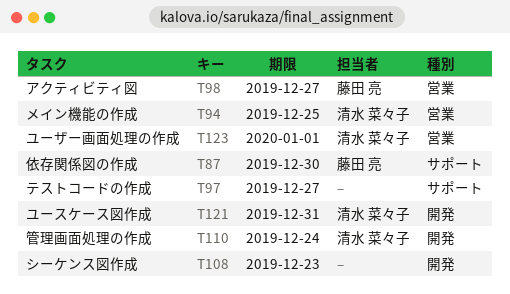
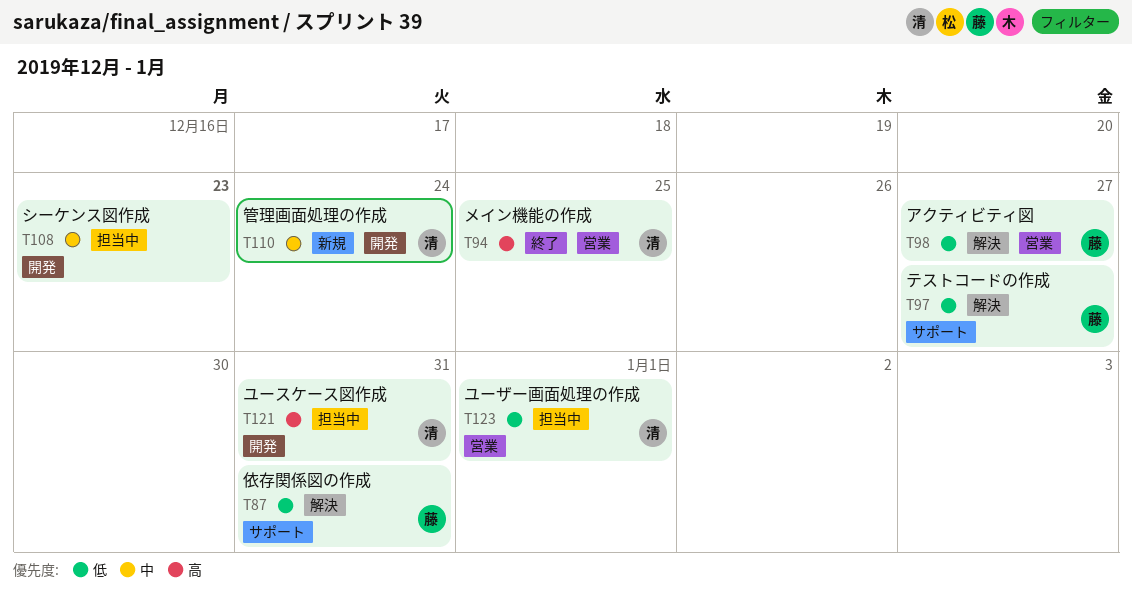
T87, due: Dec 30 -> Dec 31
T97, owner: none -> 藤田 亮

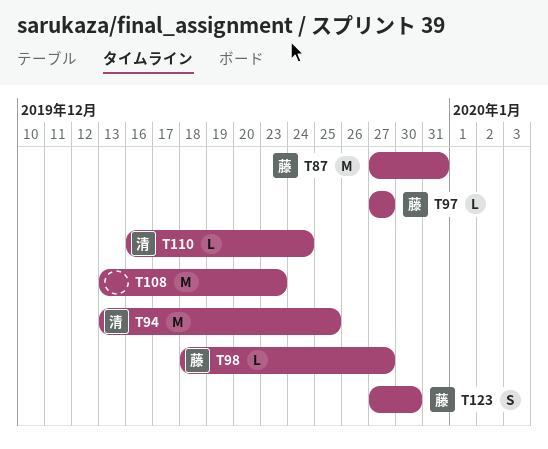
T121: present -> none
T123, owner: 清 -> 藤
T123, due: Jan 1 -> Dec 30

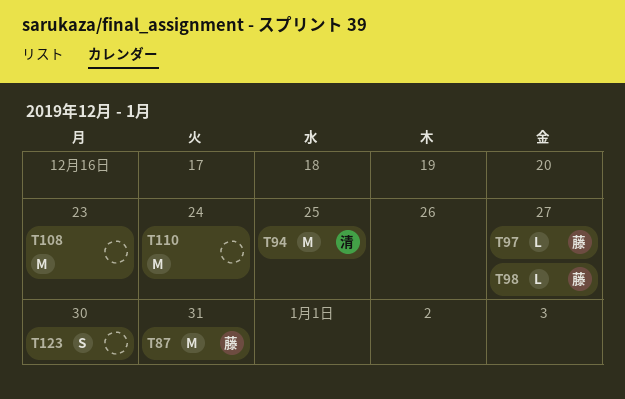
T110, owner: 清 -> none
T110, estimate: L -> M
T123, owner: 藤 -> none

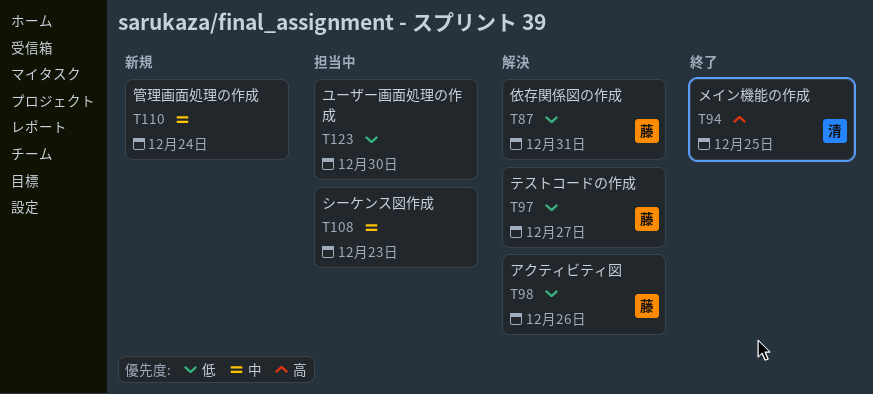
T98, due: Dec 27 -> Dec 26

